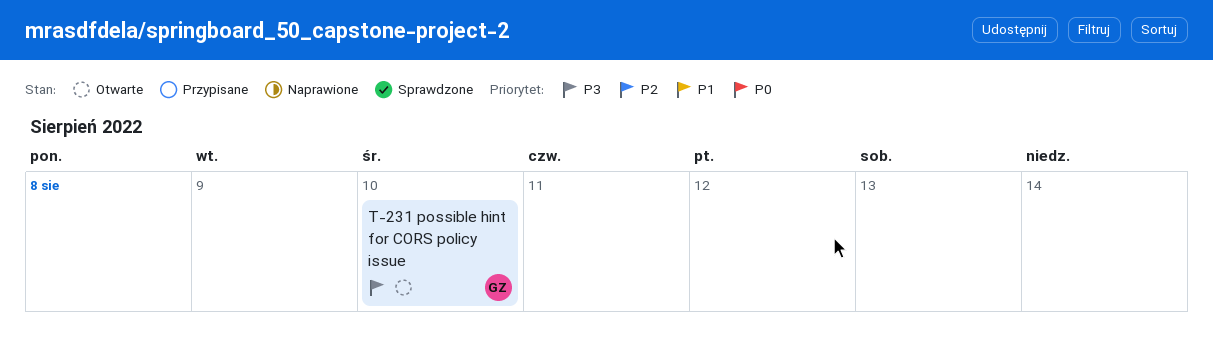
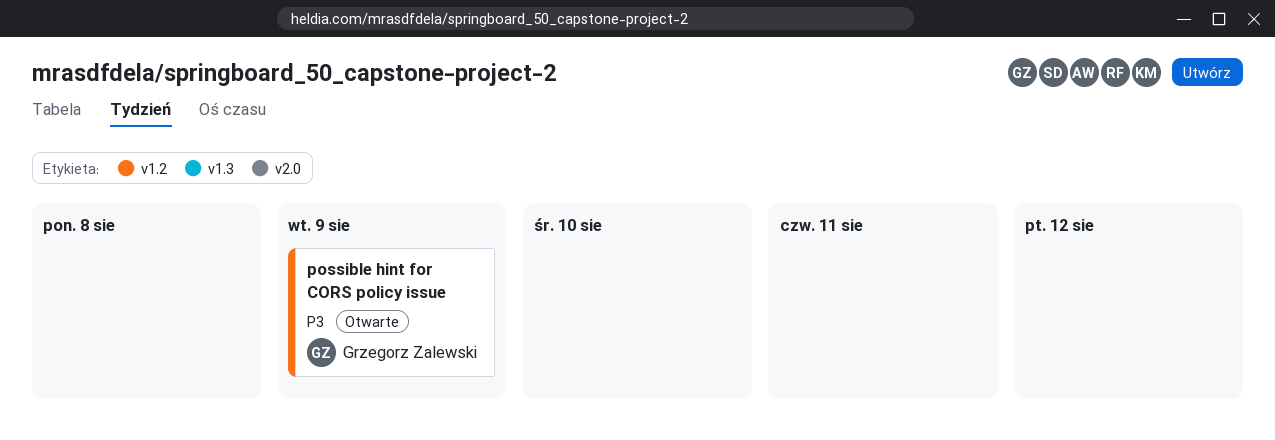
possible hint for CORS policy issue, due: Aug 10 -> Aug 9

